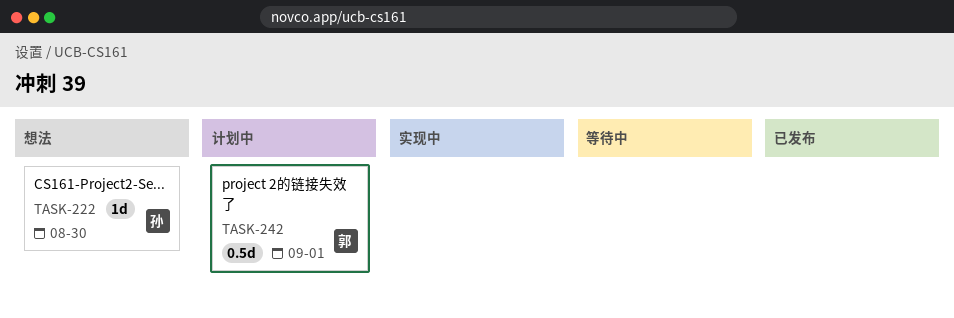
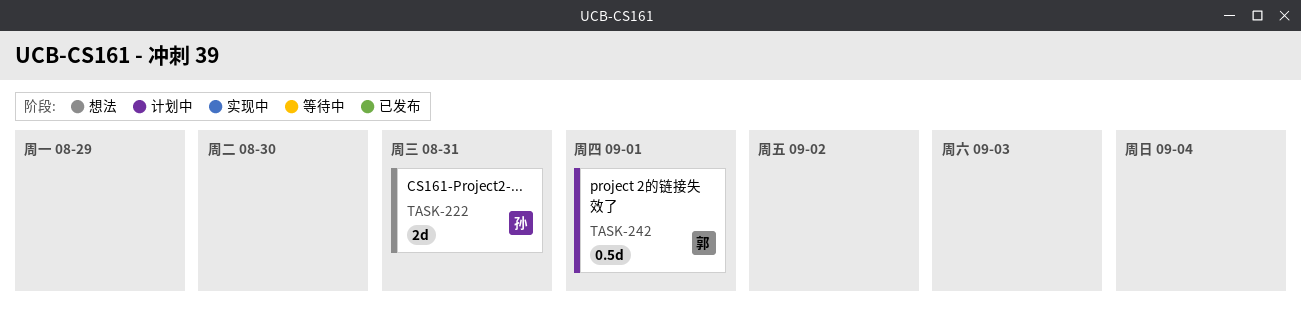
TASK-222, estimate: 1d -> 2d
TASK-222, due: Aug 30 -> Aug 31

